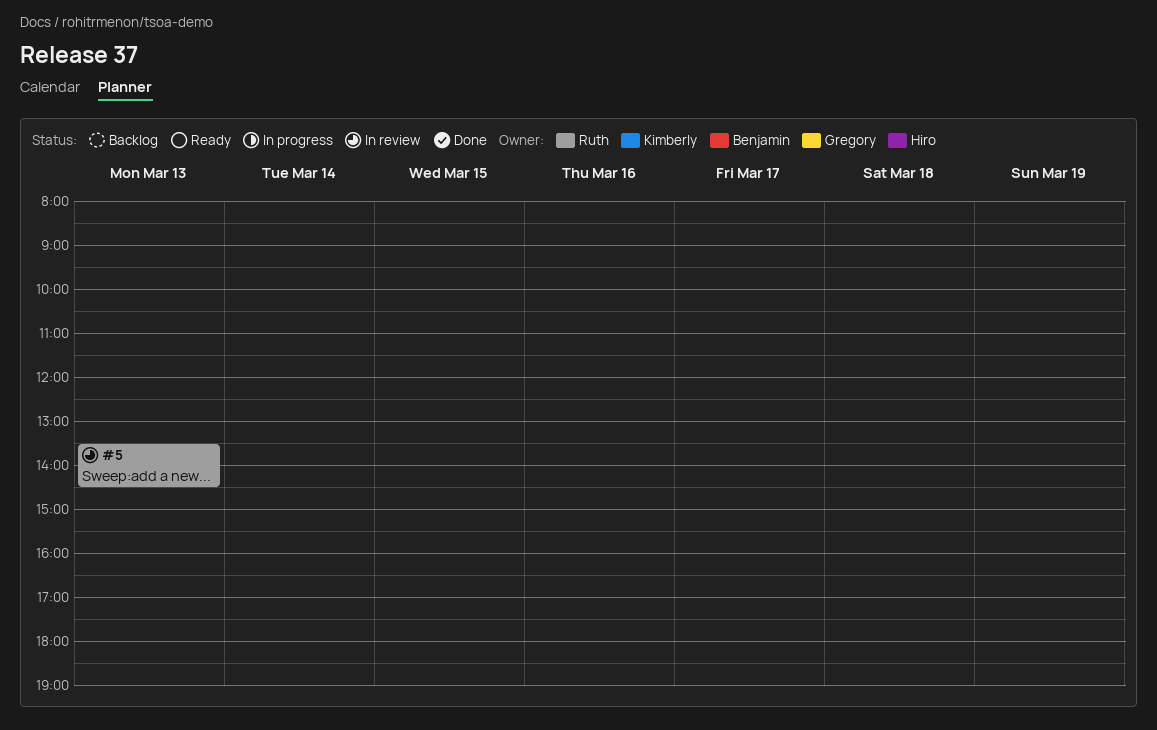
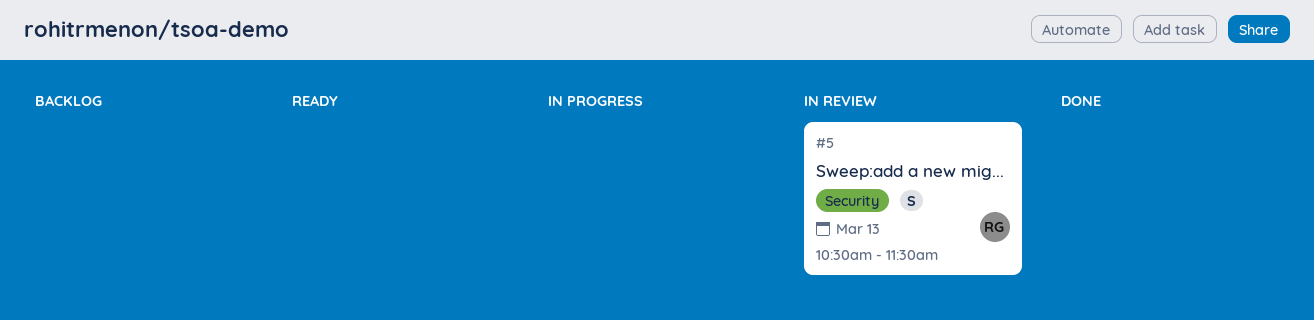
#5, begins: 13:30 -> 10:30
#5, ends: 14:30 -> 11:30

